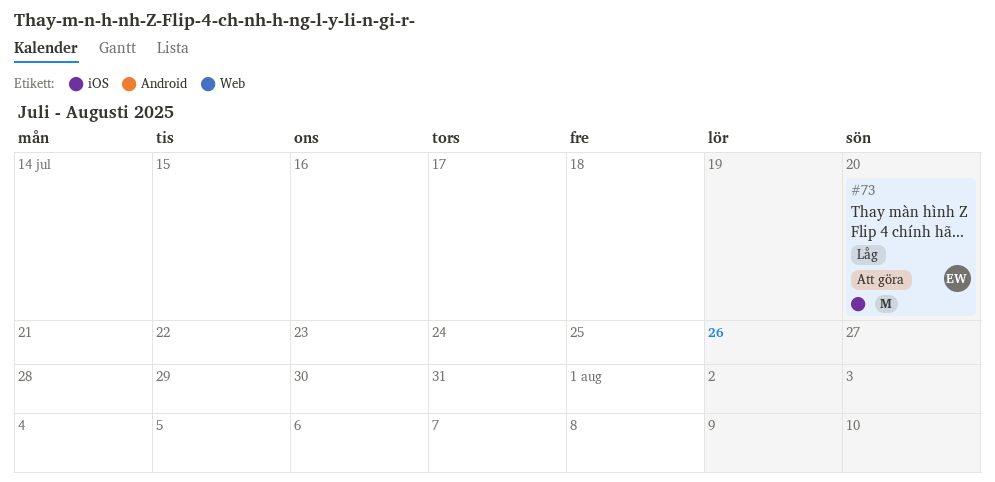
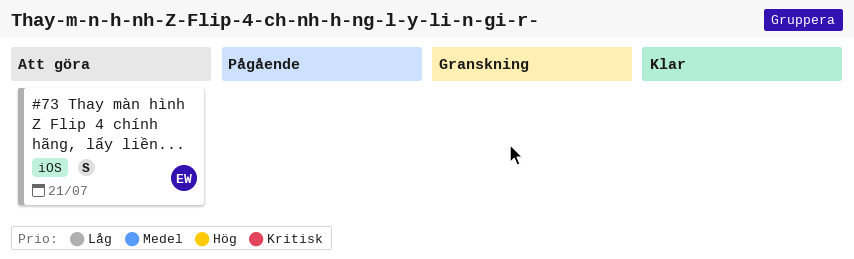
#73, estimate: M -> S
#73, due: Jul 20 -> Jul 21

